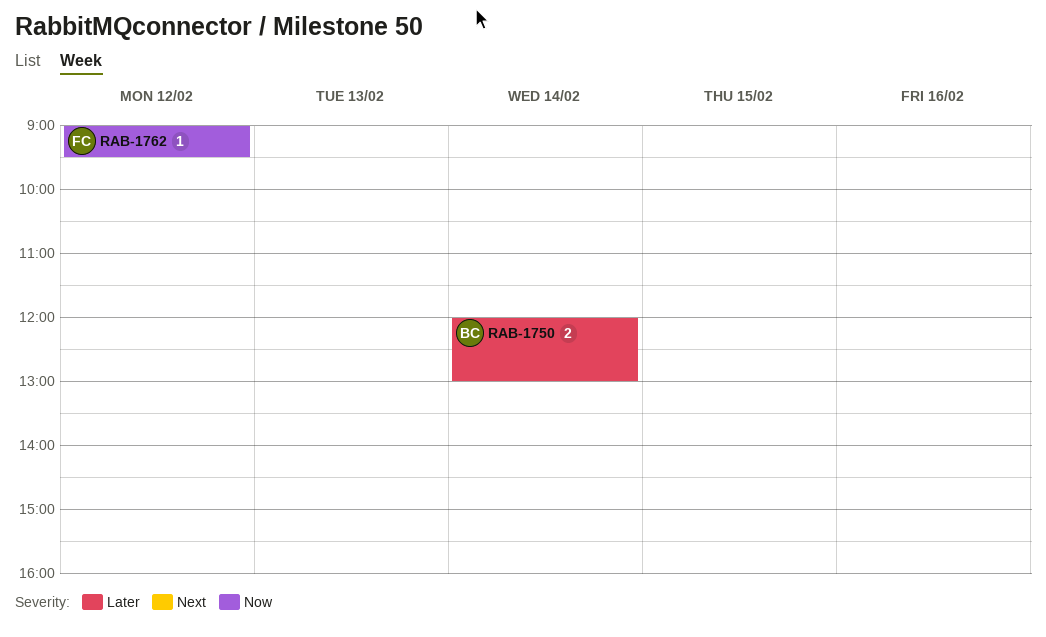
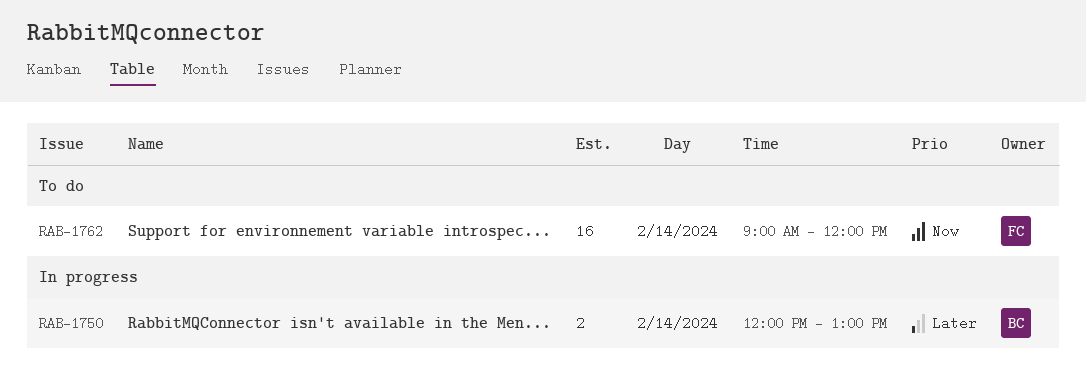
RAB-1762, estimate: 1 -> 16
RAB-1762, day: Feb 12 -> Feb 14
RAB-1762, ends: 09:30 -> 12:00

